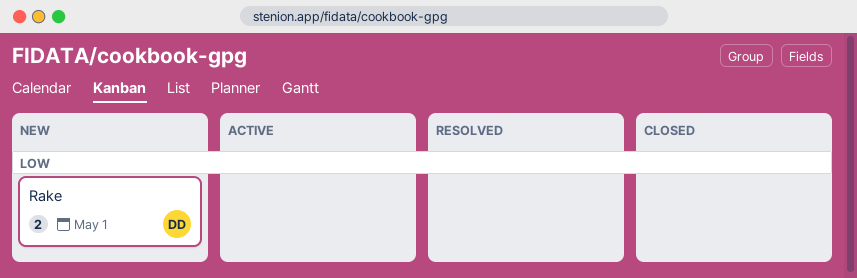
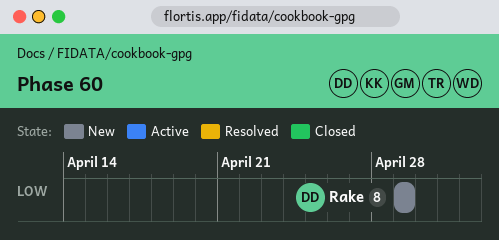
Rake, estimate: 2 -> 8
Rake, due: May 1 -> Apr 29

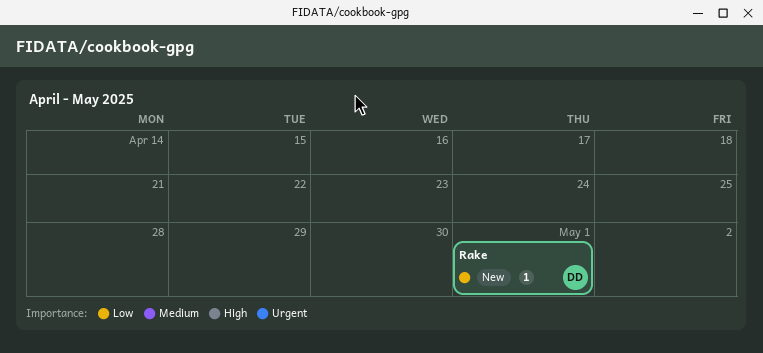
Rake, estimate: 8 -> 1
Rake, due: Apr 29 -> May 1

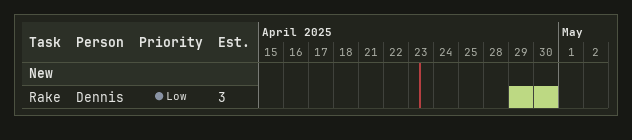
Rake, estimate: 1 -> 3
Rake, due: May 1 -> Apr 30

